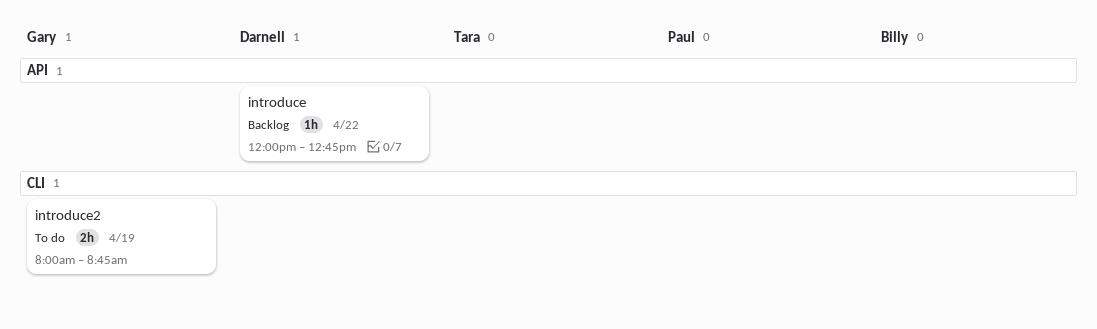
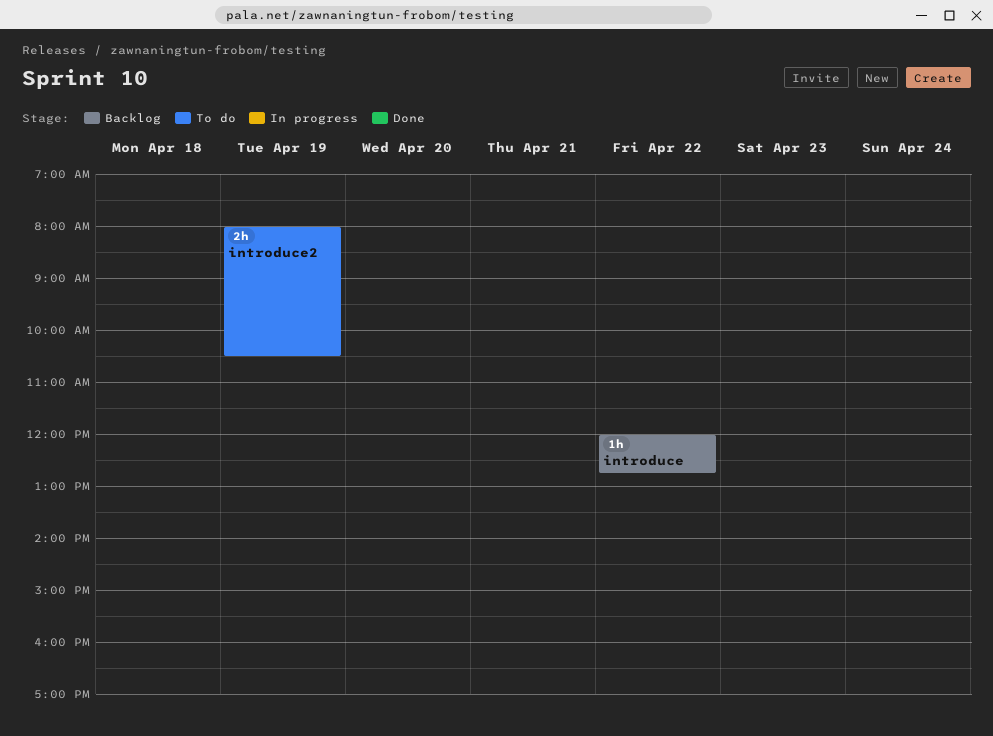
introduce2, ends: 08:45 -> 10:30

